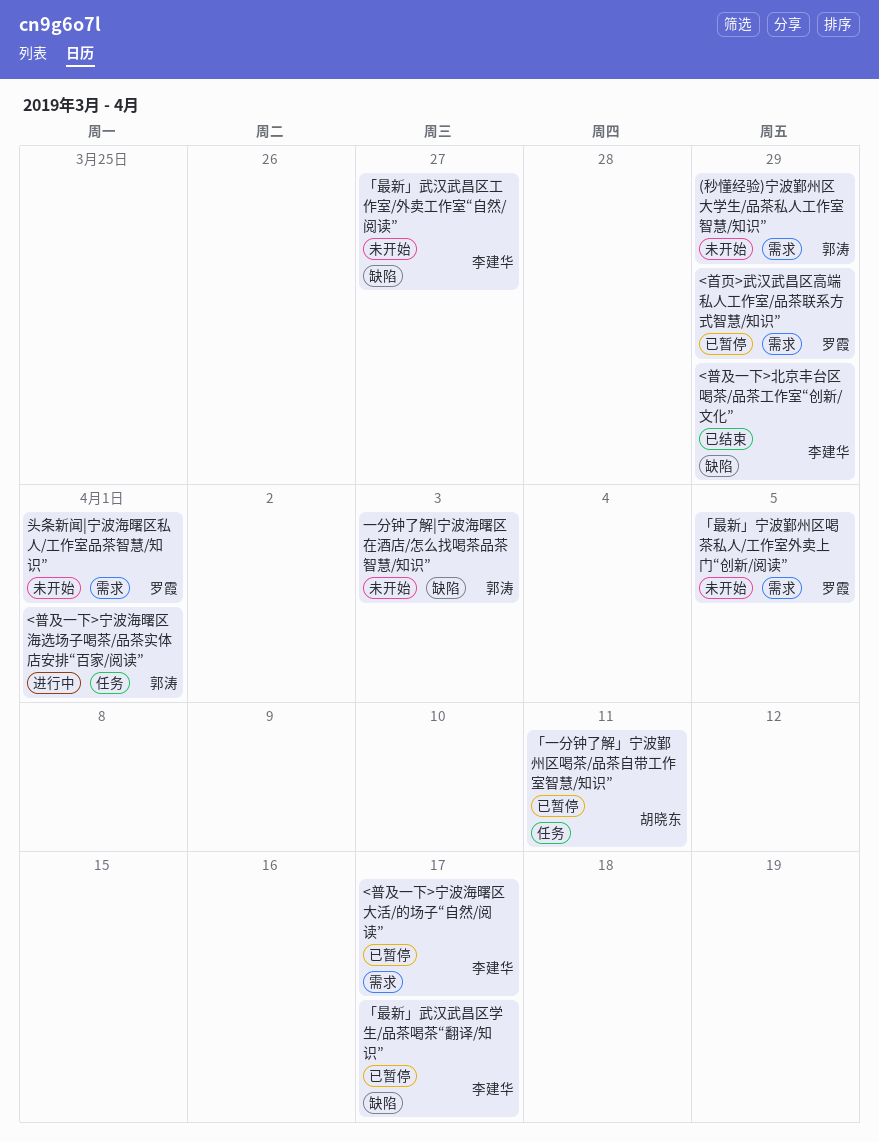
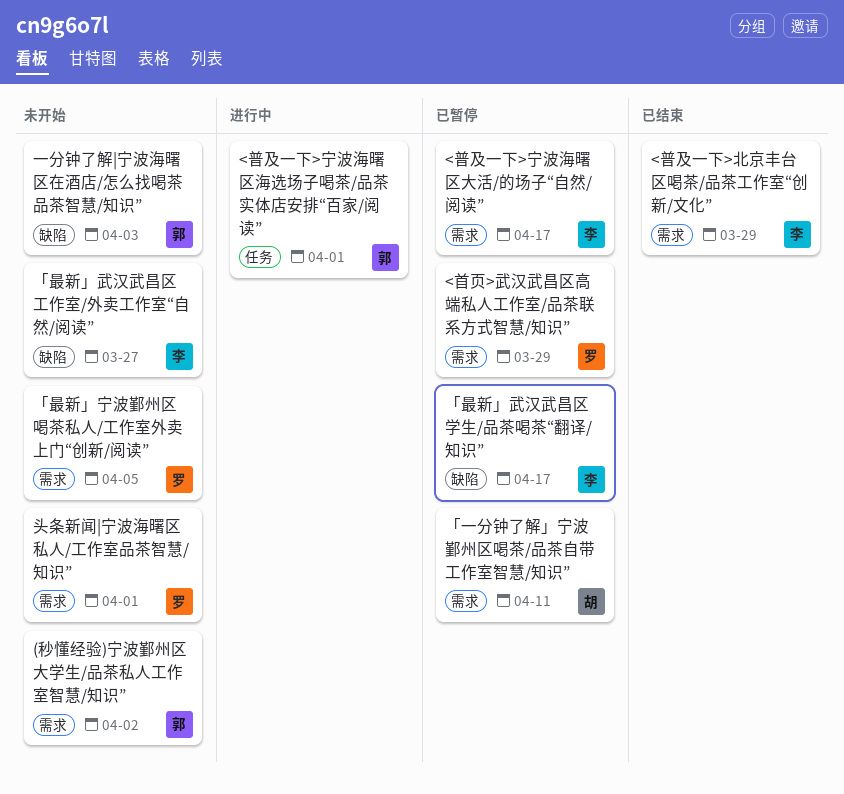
(秒懂经验)宁波鄞州区大学生/品茶私人工作室智慧/知识”, due: Mar 29 -> Apr 2
<普及一下>北京丰台区喝茶/品茶工作室“创新/文化”, label: 缺陷 -> 需求
「一分钟了解」宁波鄞州区喝茶/品茶自带工作室智慧/知识”, label: 任务 -> 需求

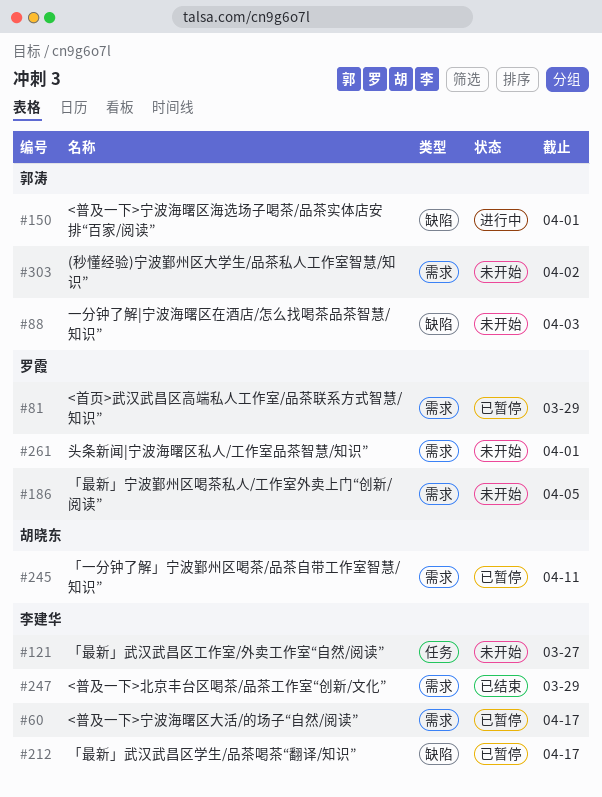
<普及一下>宁波海曙区海选场子喝茶/品茶实体店安排“百家/阅读”, label: 任务 -> 缺陷
「最新」武汉武昌区工作室/外卖工作室“自然/阅读”, label: 缺陷 -> 任务

